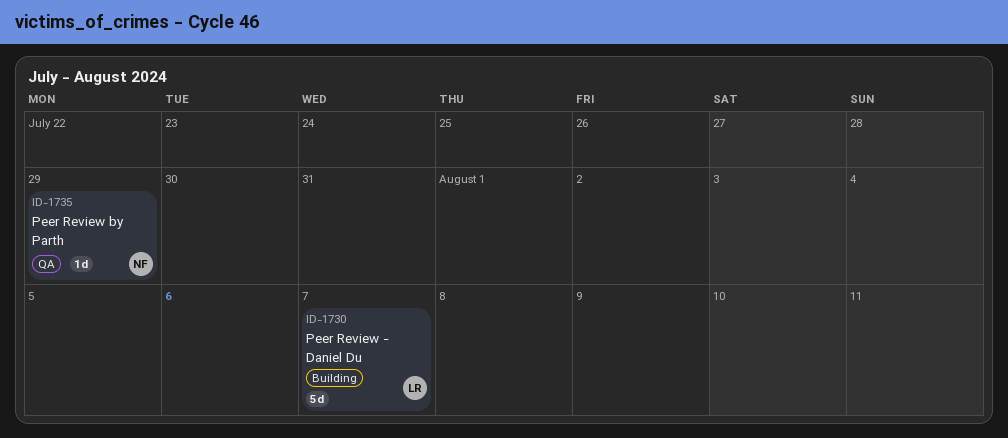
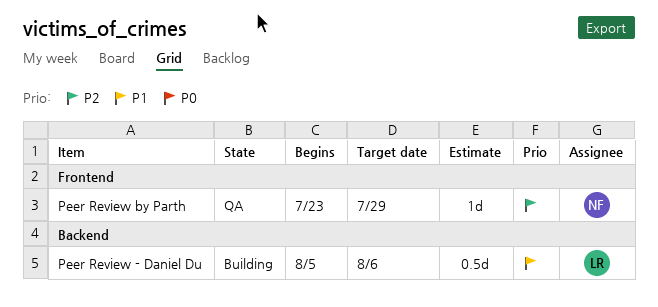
Peer Review - Daniel Du, estimate: 5d -> 0.5d
Peer Review - Daniel Du, due: Aug 7 -> Aug 6

